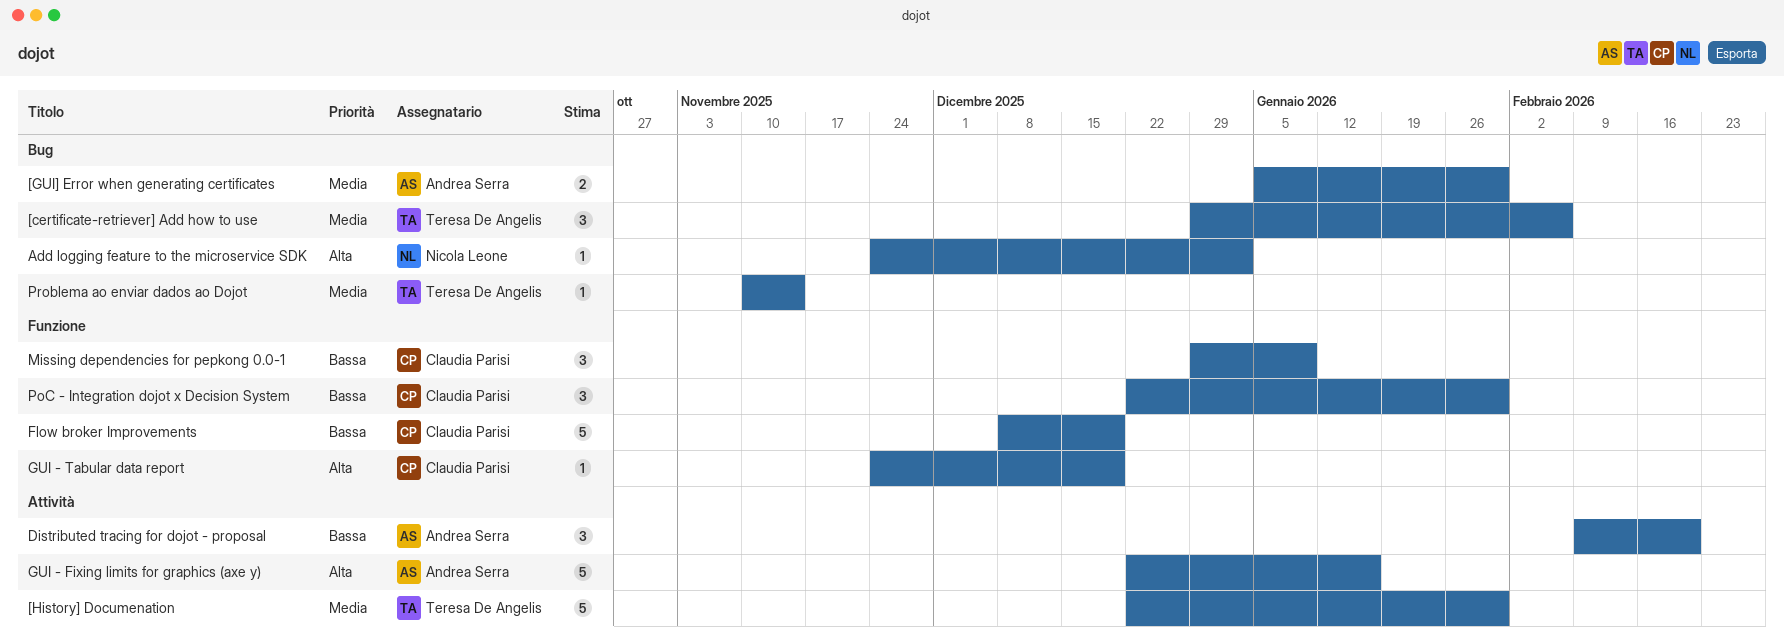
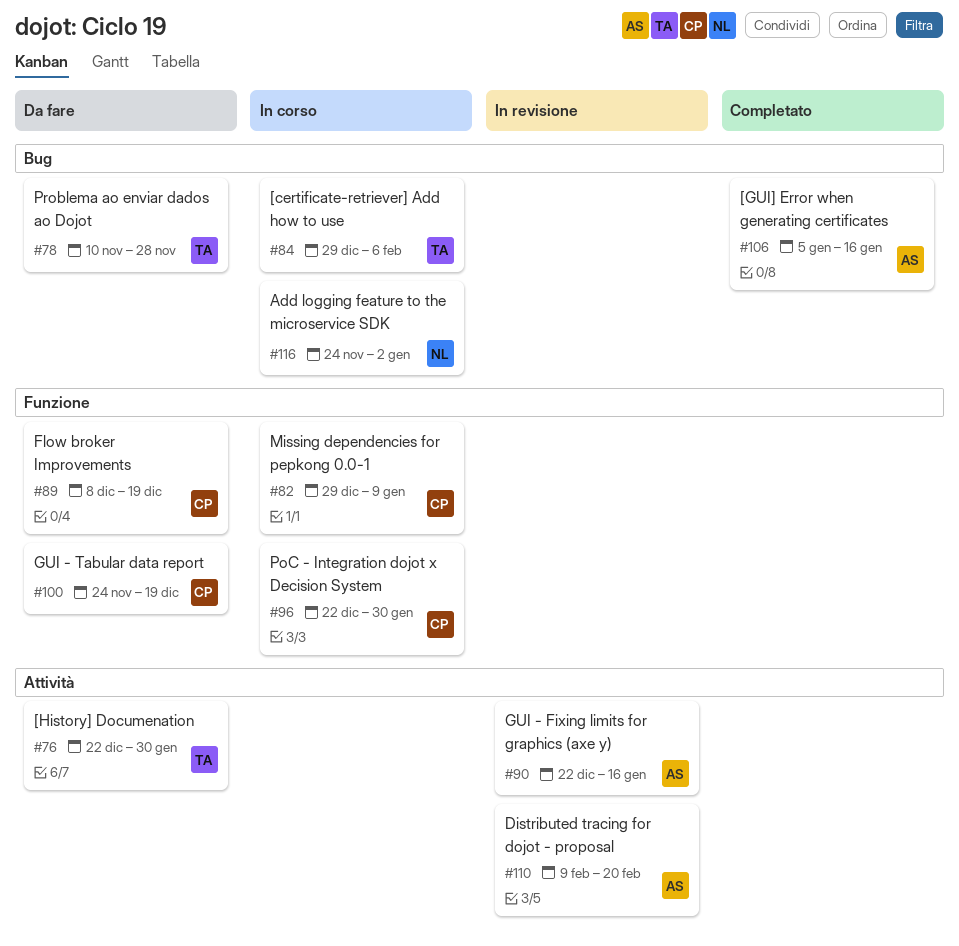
[GUI] Error when generating certificates, due: Jan 30 -> Jan 16
Problema ao enviar dados ao Dojot, due: Nov 14 -> Nov 28

